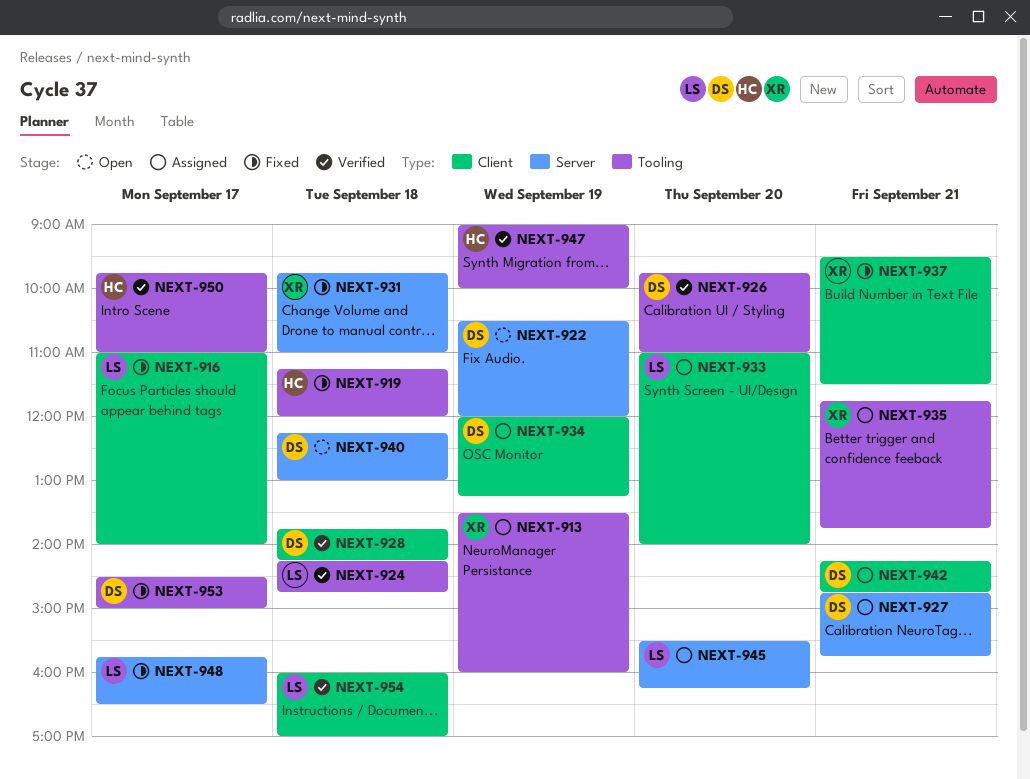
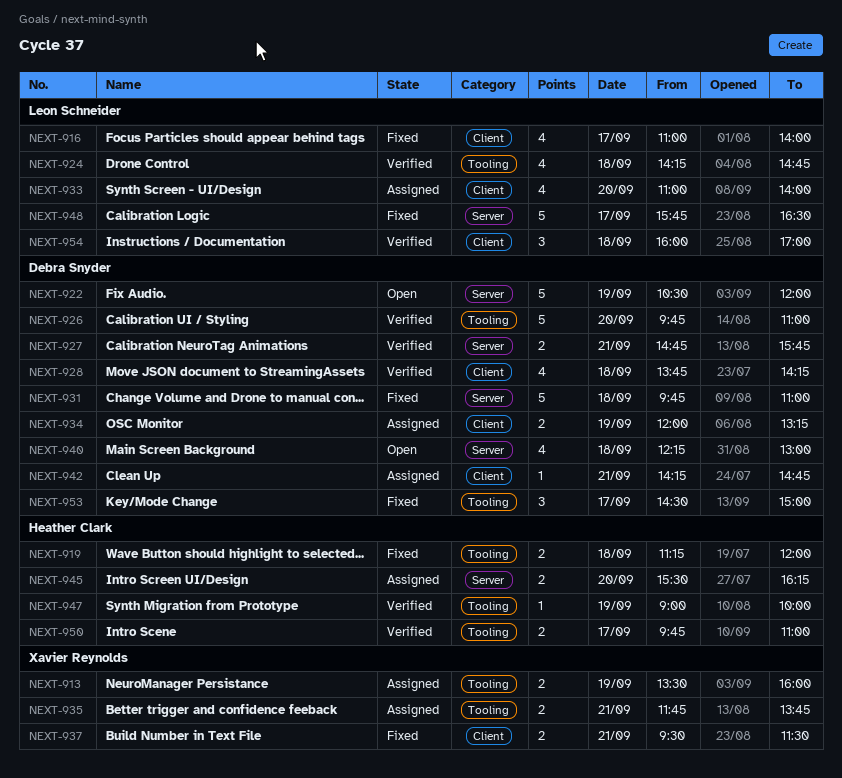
NEXT-927, status: Assigned -> Verified
NEXT-931, owner: Xavier Reynolds -> Debra Snyder
NEXT-945, owner: Leon Schneider -> Heather Clark

